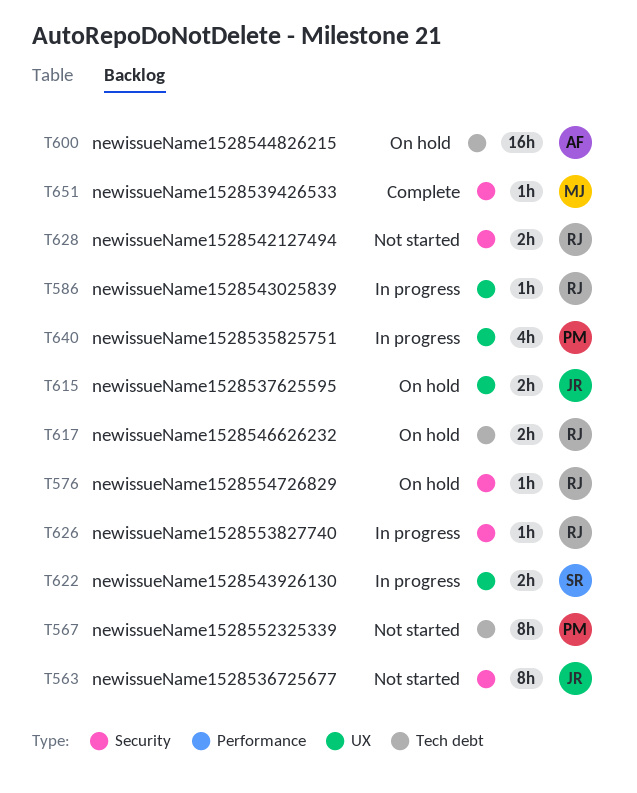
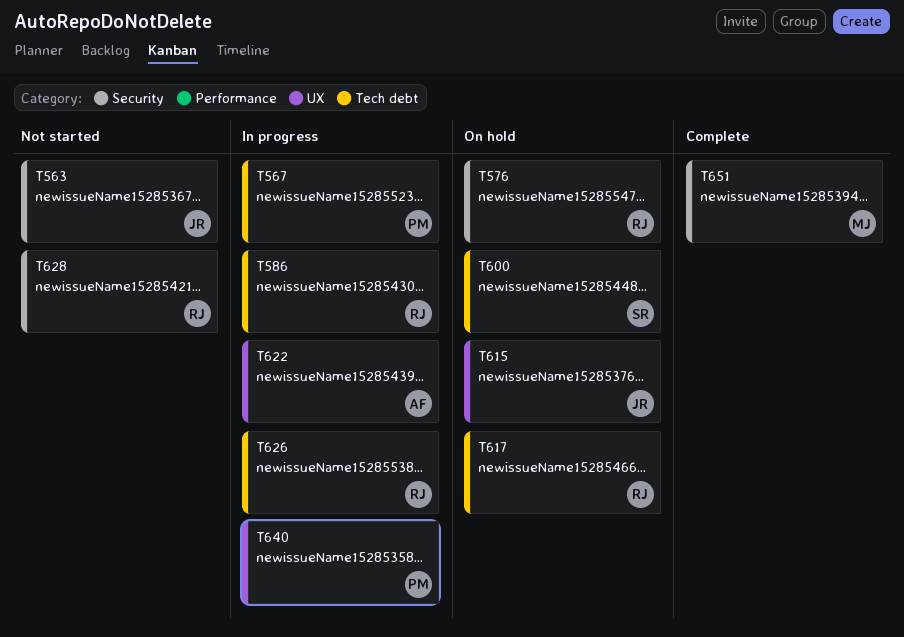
T567, status: Not started -> In progress
T586, label: UX -> Tech debt
T600, owner: AF -> SR
T622, owner: SR -> AF
T626, label: Security -> Tech debt

